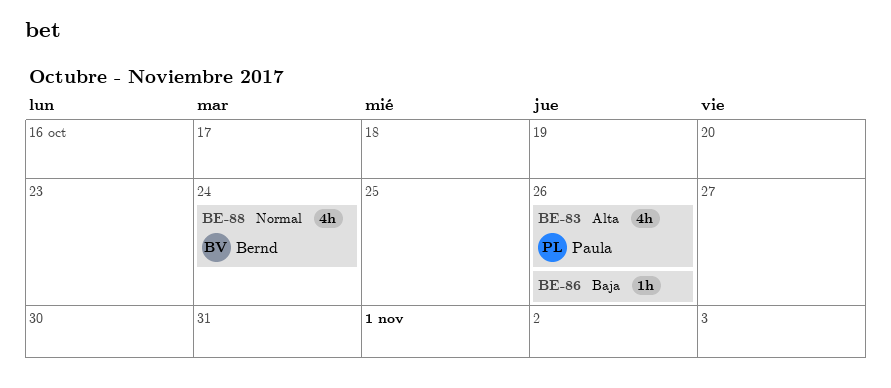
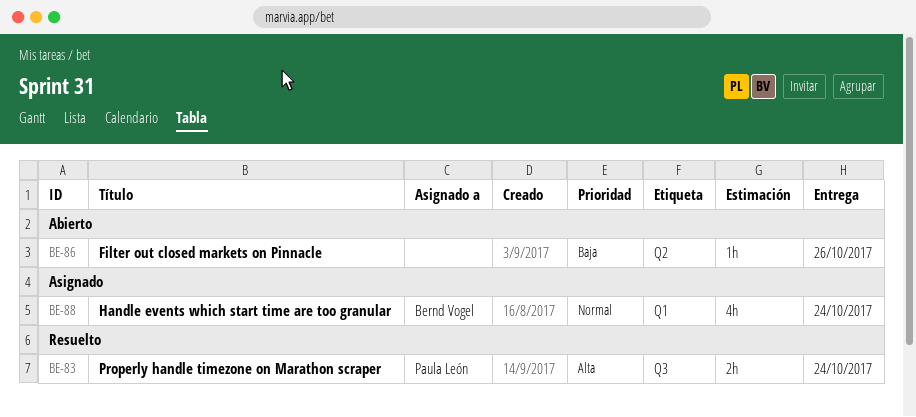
BE-83, estimate: 4h -> 2h
BE-83, due: Oct 26 -> Oct 24

